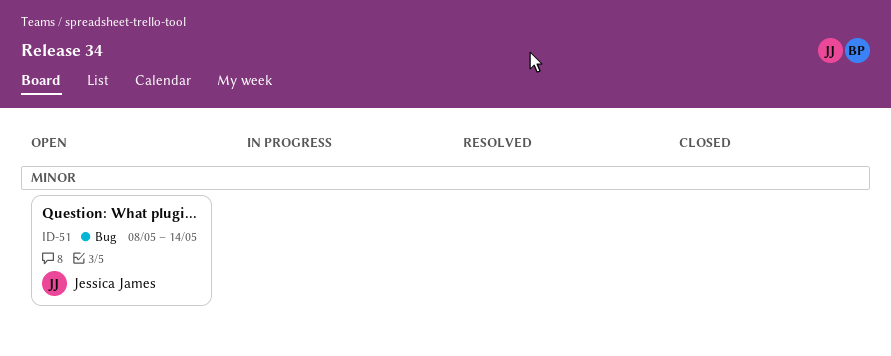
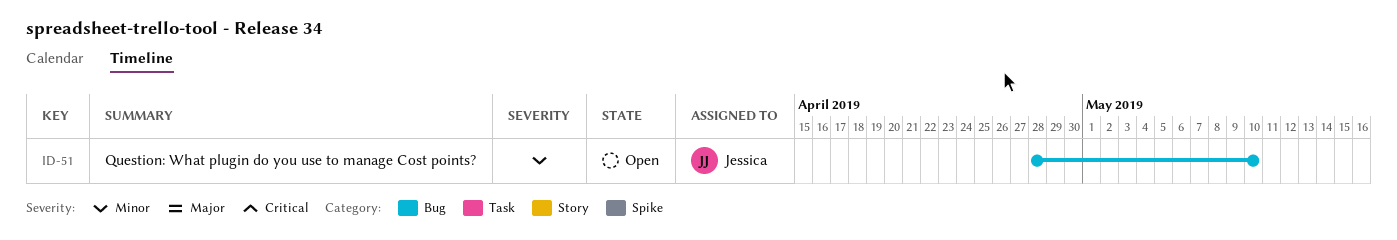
ID-51, start: May 8 -> Apr 28
ID-51, due: May 14 -> May 10

